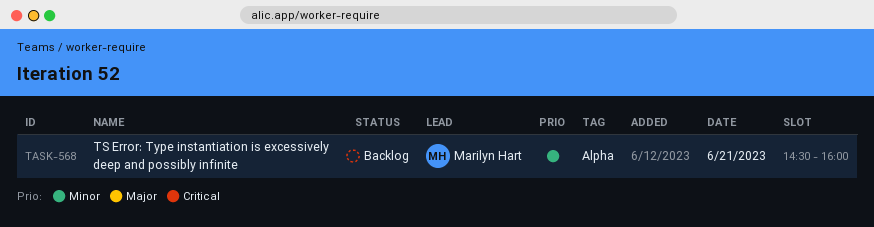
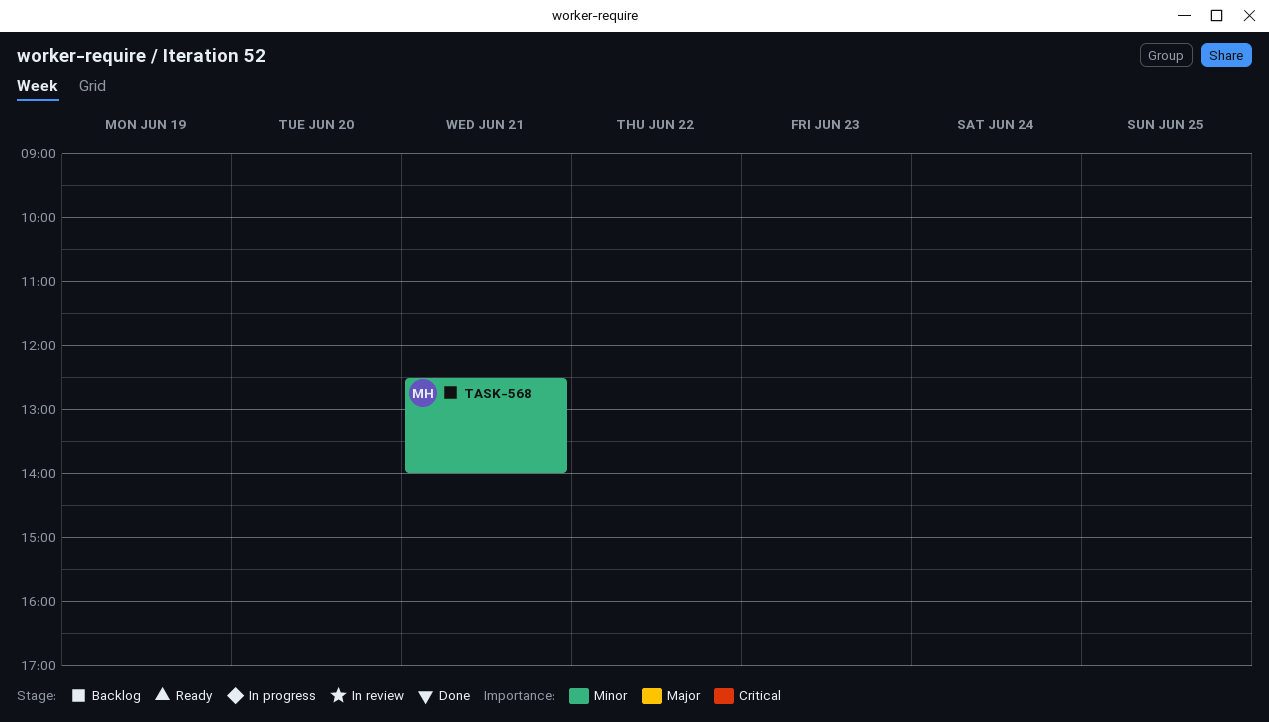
TASK-568, begins: 14:30 -> 12:30
TASK-568, ends: 16:00 -> 14:00

